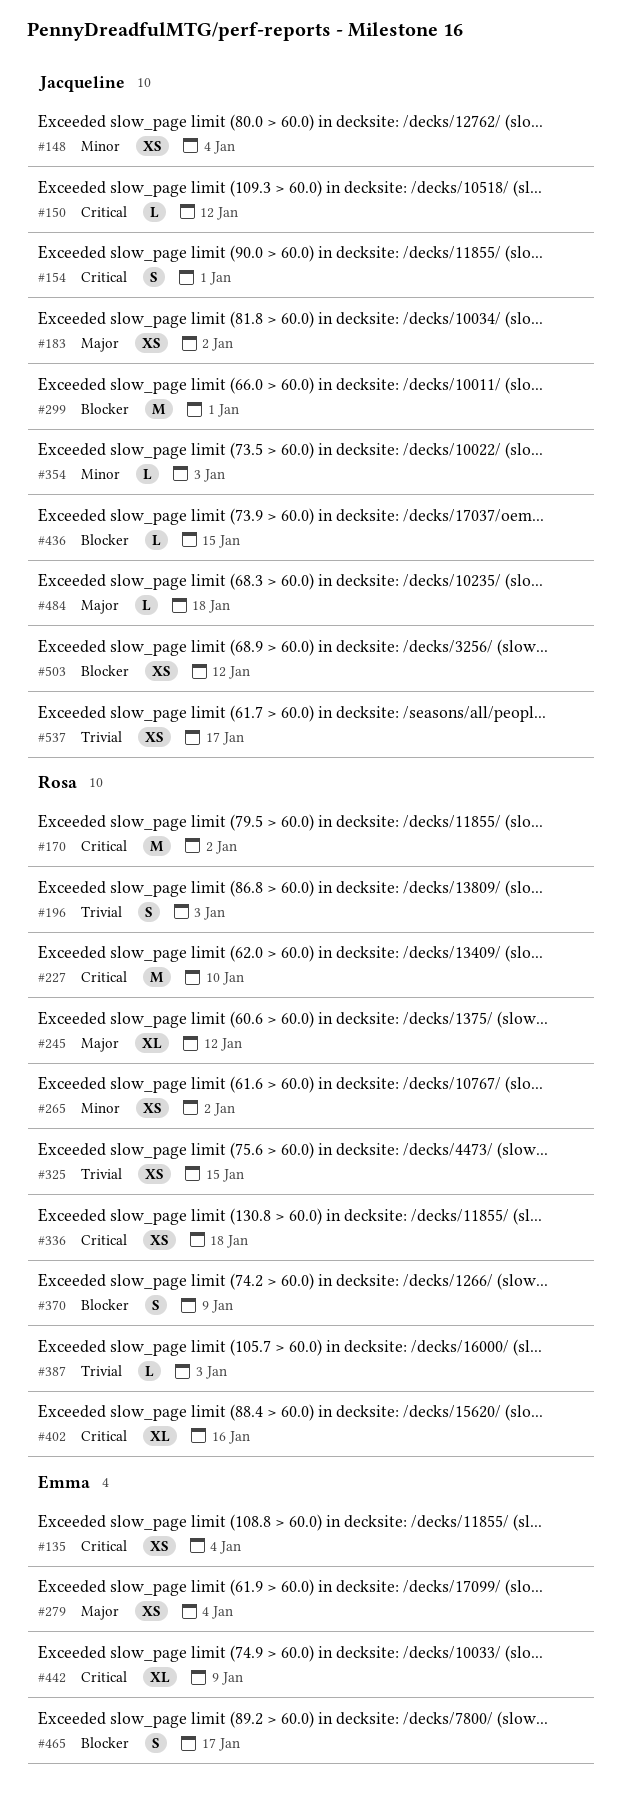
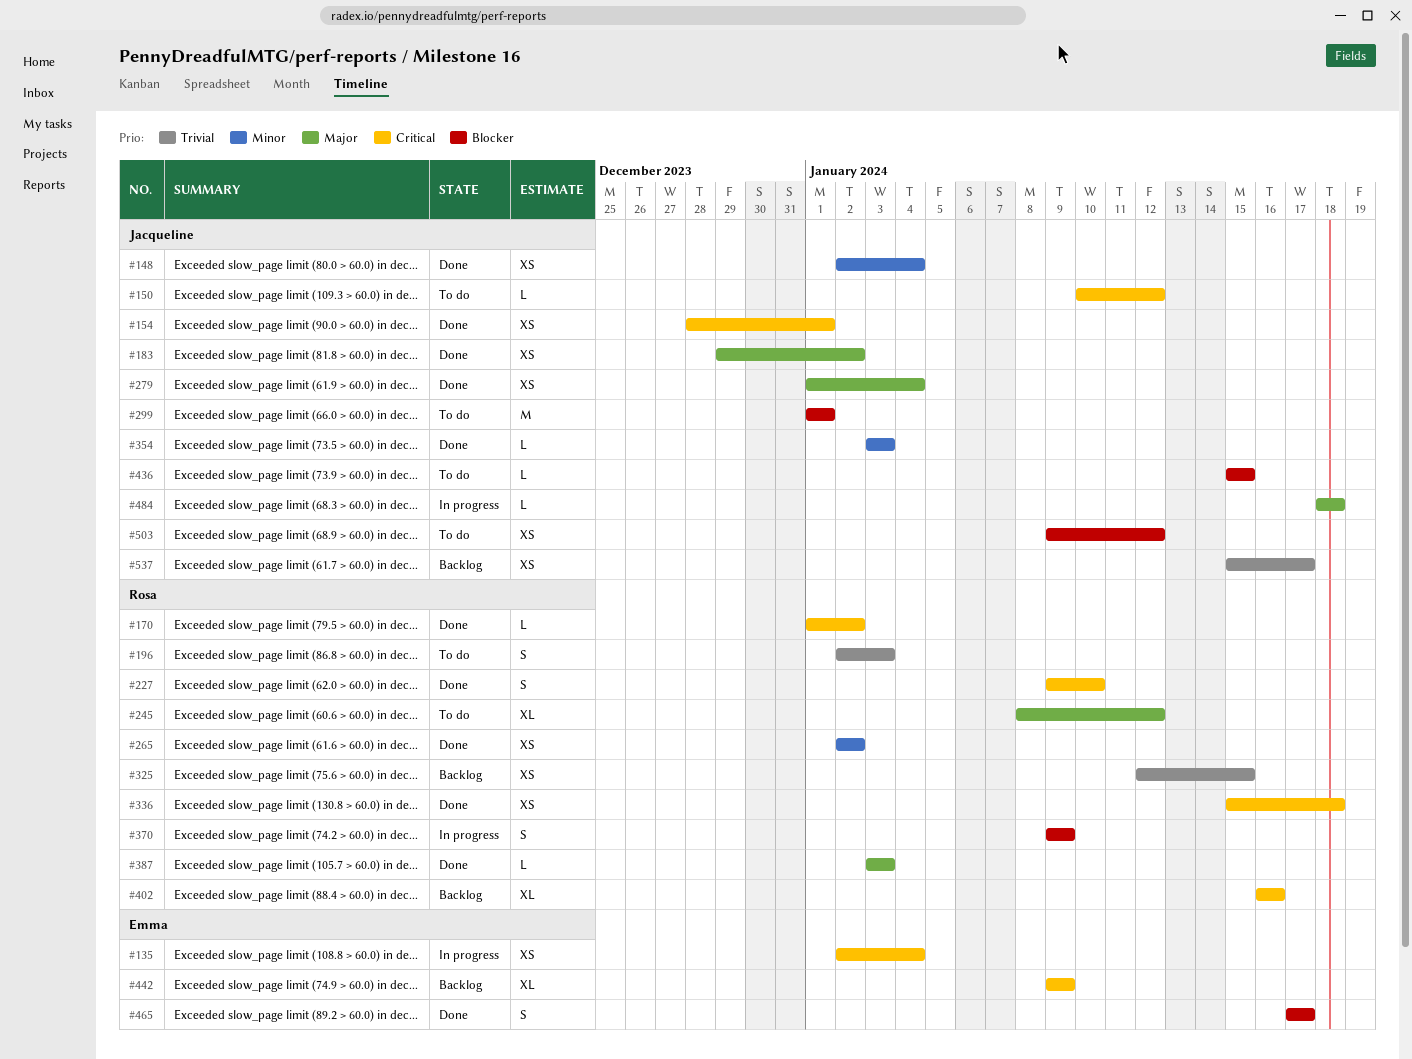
#154, estimate: S -> XS
#170, estimate: M -> L
#227, estimate: M -> S
#279, owner: Emma -> Jacqueline
#387, priority: Trivial -> Major

